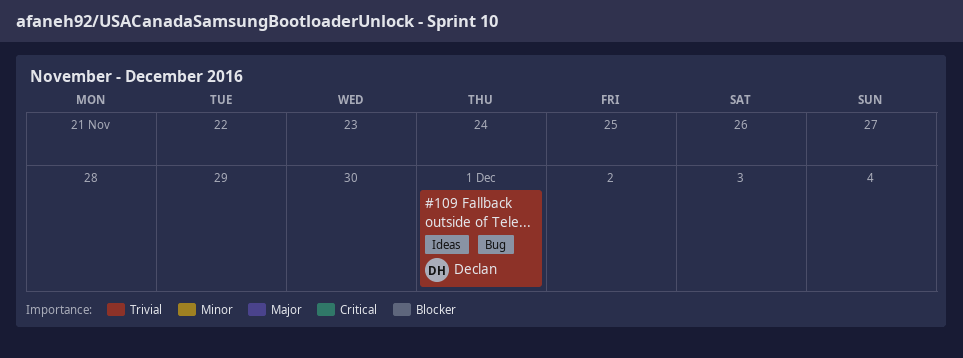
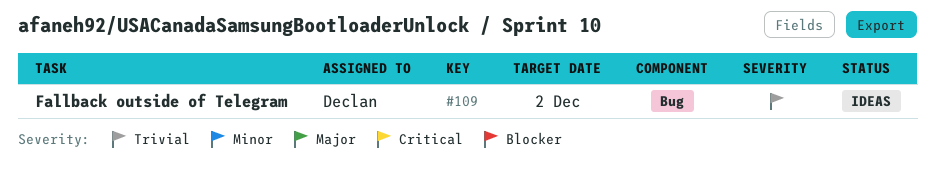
#109, due: Dec 1 -> Dec 2

